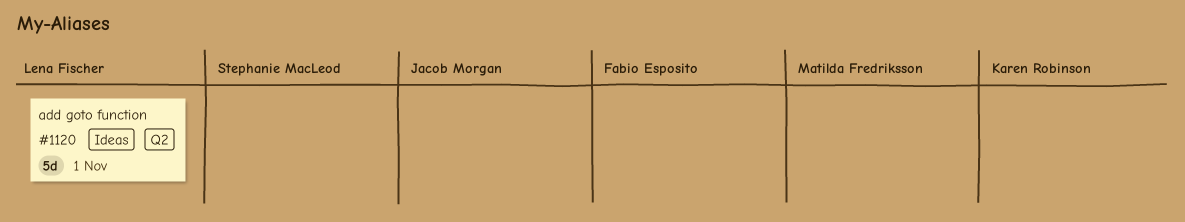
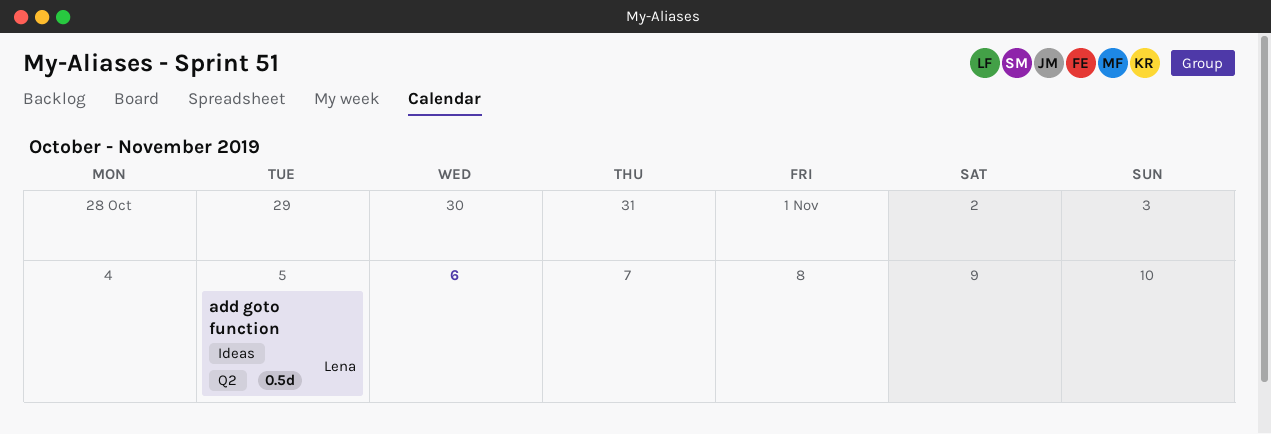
add goto function, estimate: 5d -> 0.5d
add goto function, due: Nov 1 -> Nov 5

